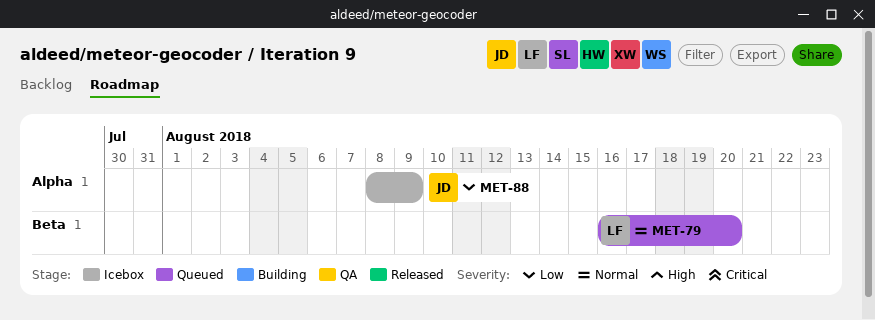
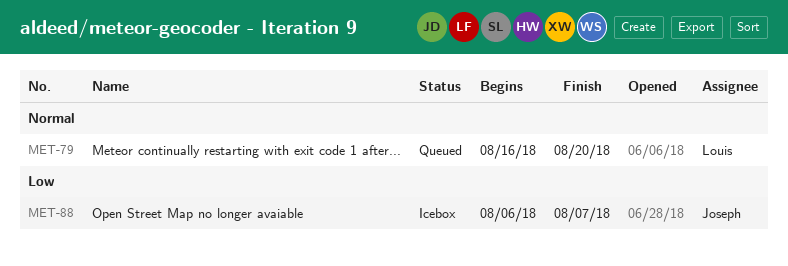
MET-88, start: Aug 8 -> Aug 6
MET-88, due: Aug 9 -> Aug 7

